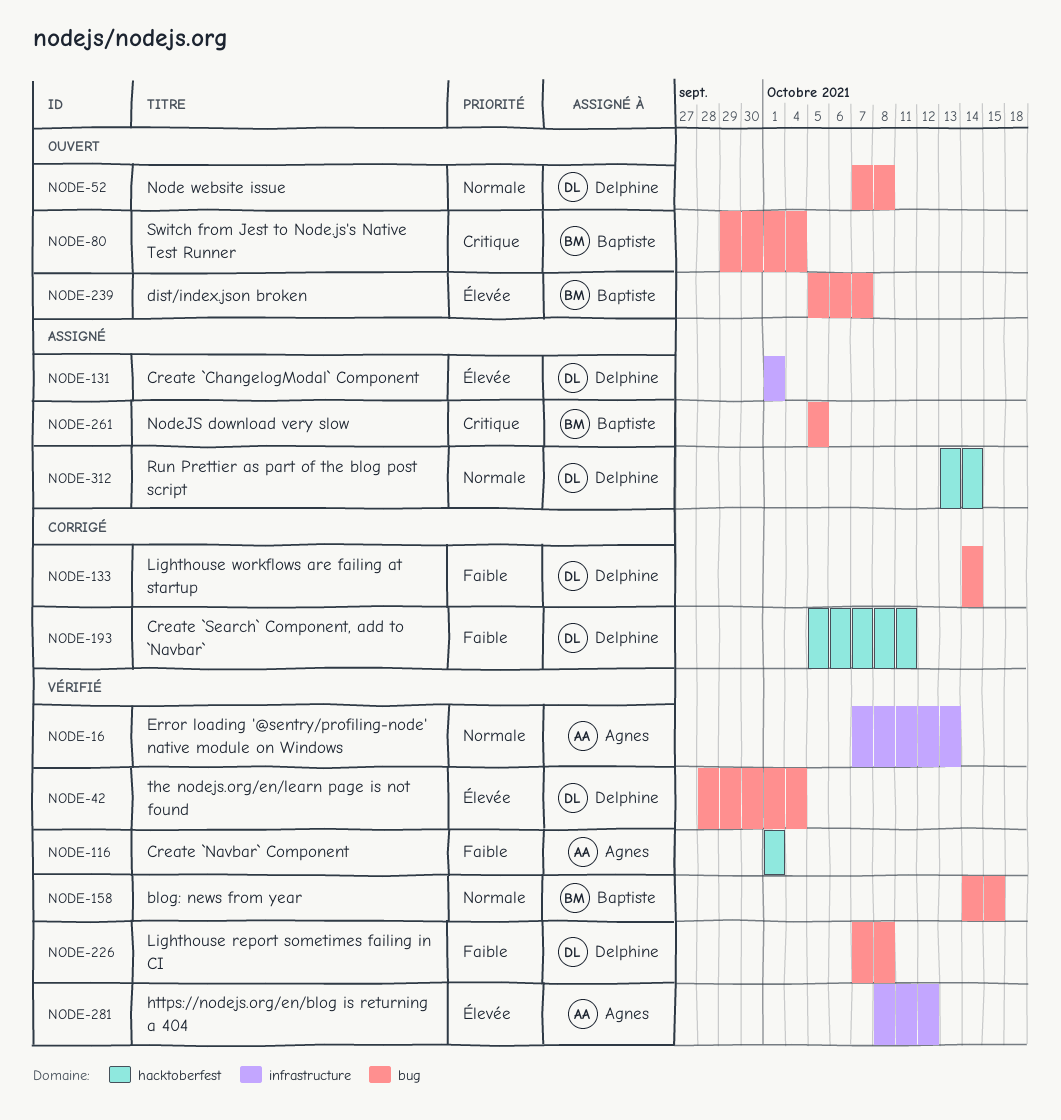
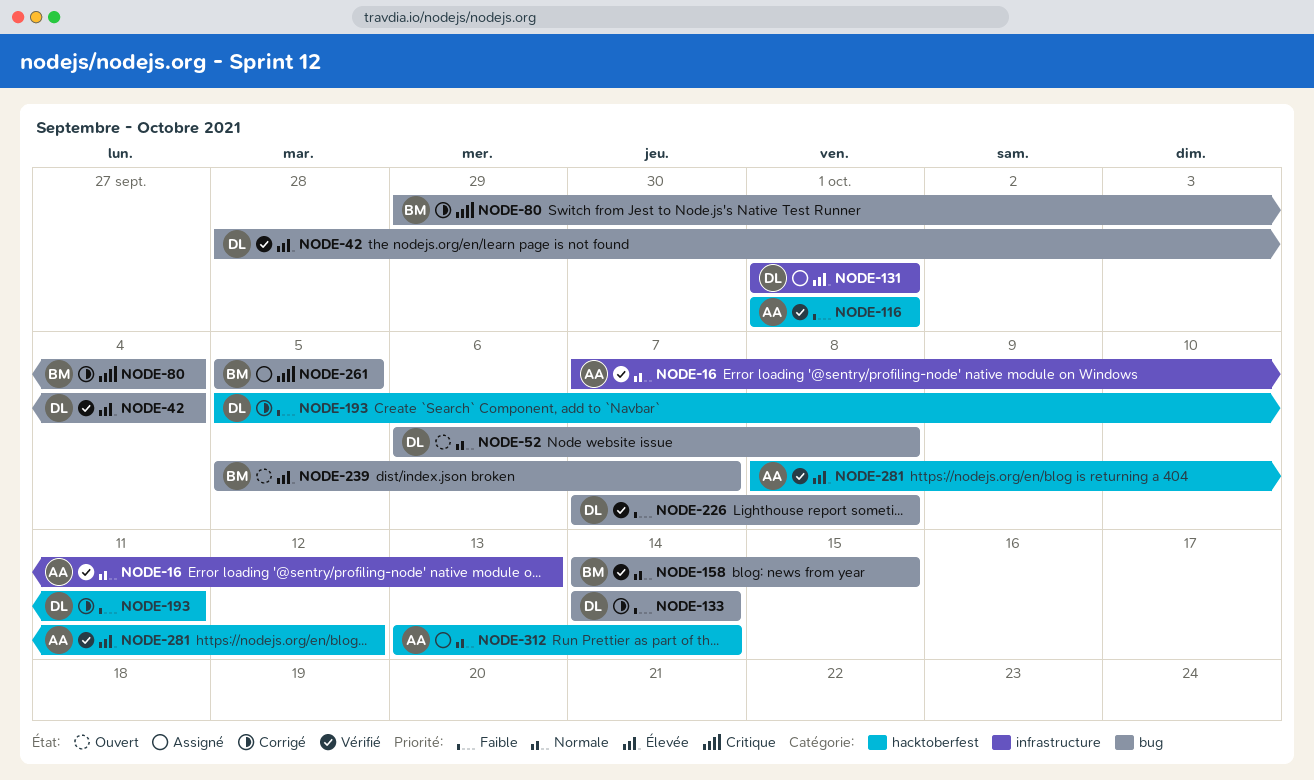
NODE-52, start: Oct 7 -> Oct 6
NODE-80, status: Ouvert -> Corrigé
NODE-281, label: infrastructure -> hacktoberfest
NODE-312, owner: Delphine -> Agnes

